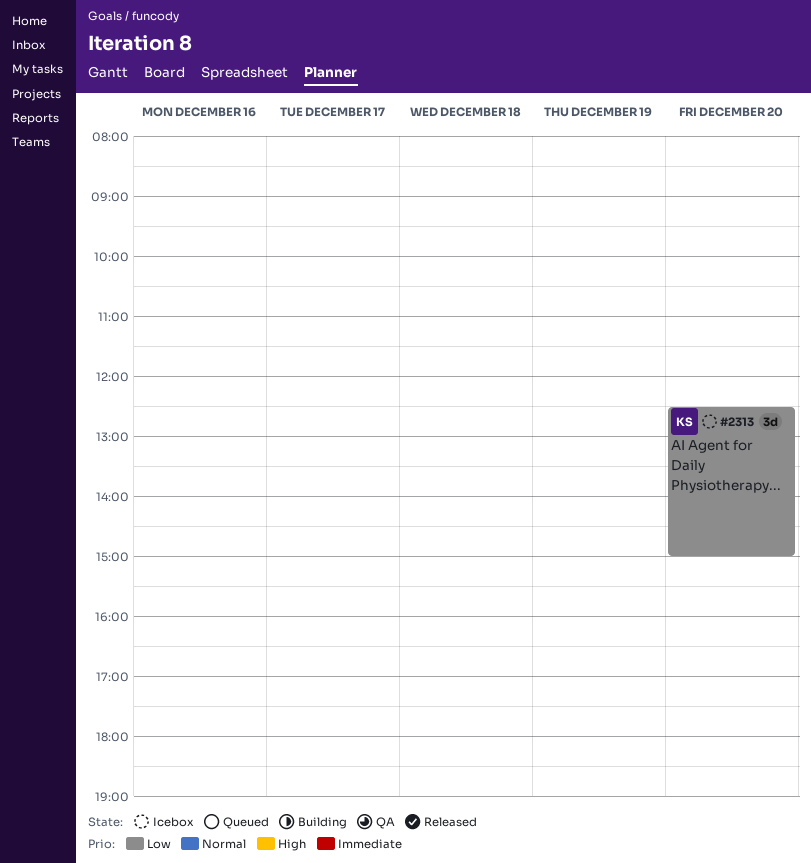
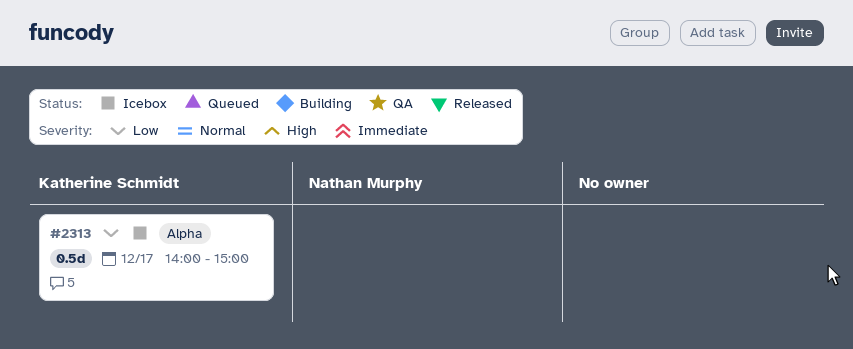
#2313, estimate: 3d -> 0.5d
#2313, day: Dec 20 -> Dec 17
#2313, begins: 12:30 -> 14:00

